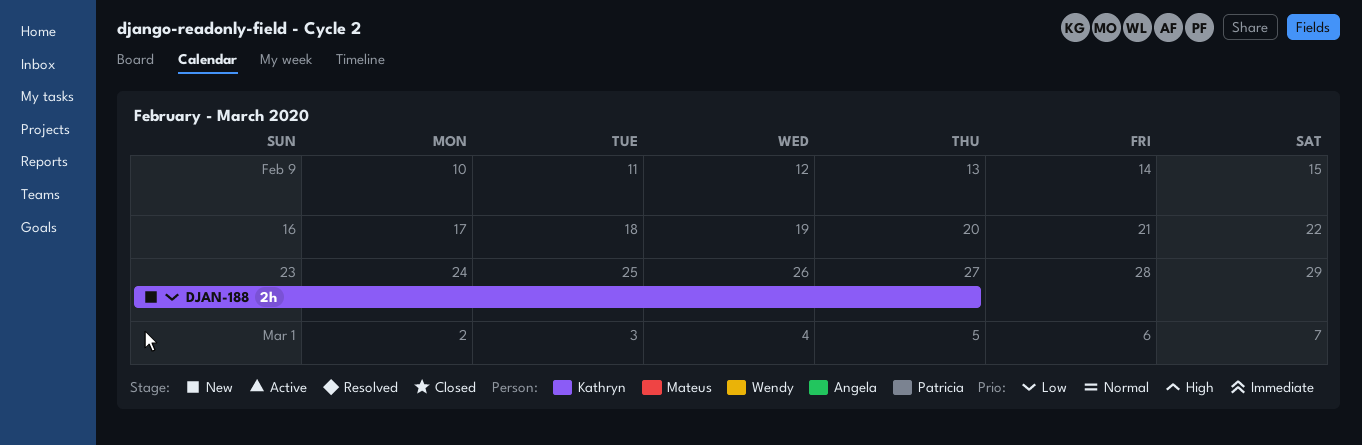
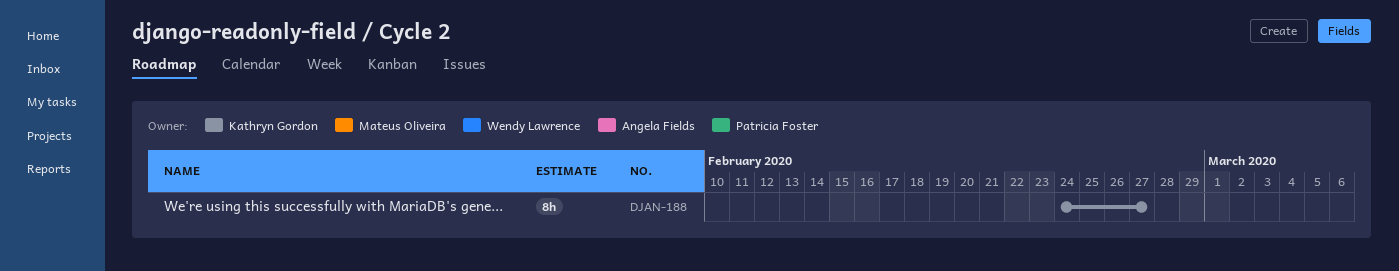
DJAN-188, estimate: 2h -> 8h
DJAN-188, start: Feb 23 -> Feb 24

